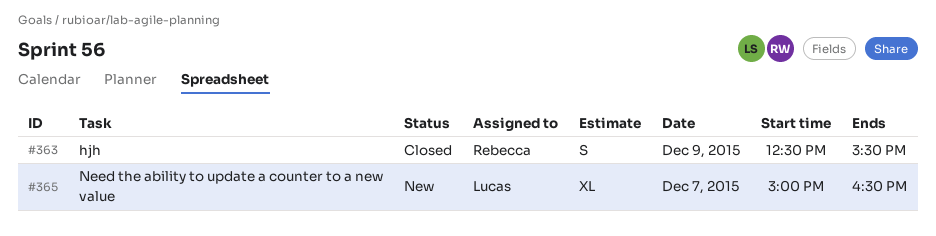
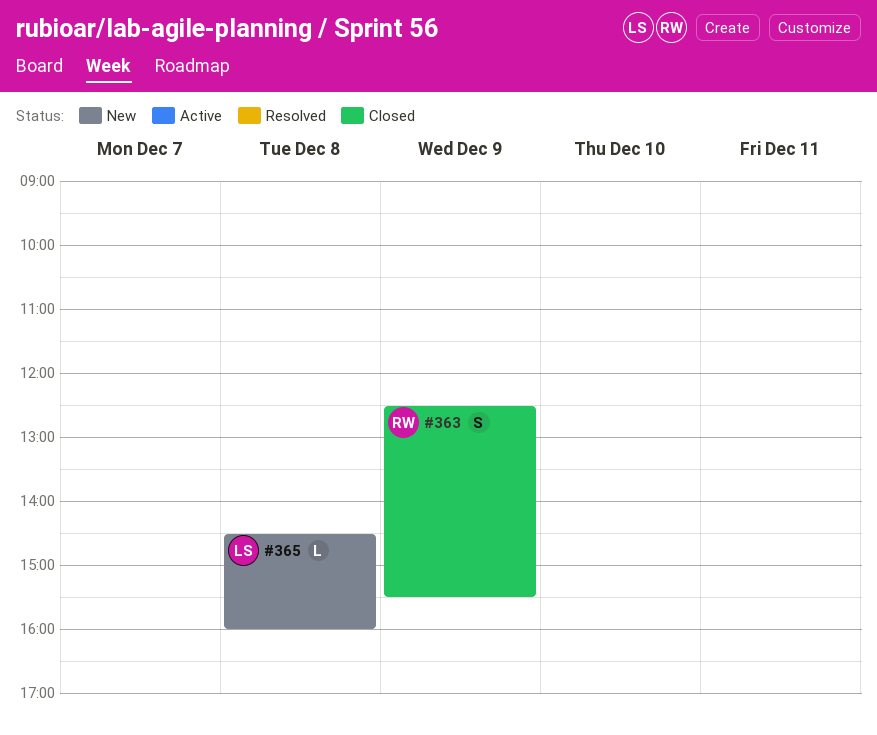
#365, estimate: XL -> L
#365, day: Dec 7 -> Dec 8
#365, begins: 15:00 -> 14:30
#365, ends: 16:30 -> 16:00

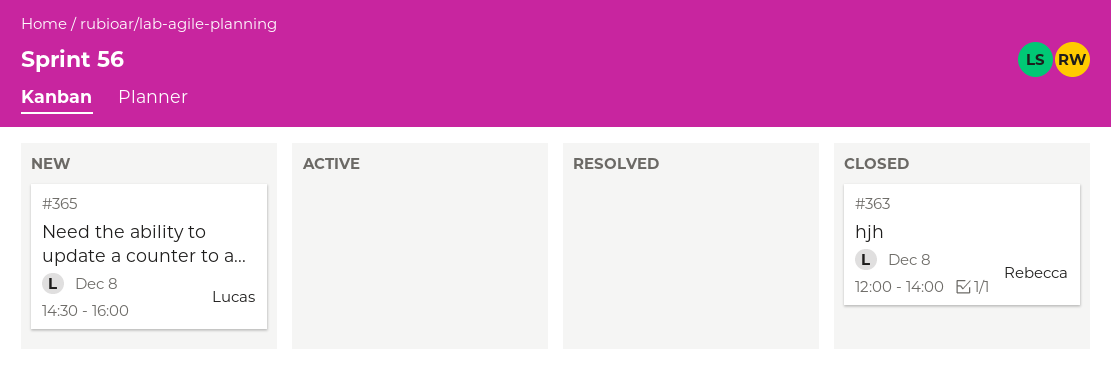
#363, estimate: S -> L
#363, day: Dec 9 -> Dec 8
#363, begins: 12:30 -> 12:00
#363, ends: 15:30 -> 14:00

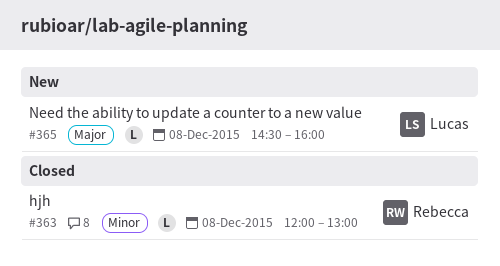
#363, ends: 14:00 -> 13:00

